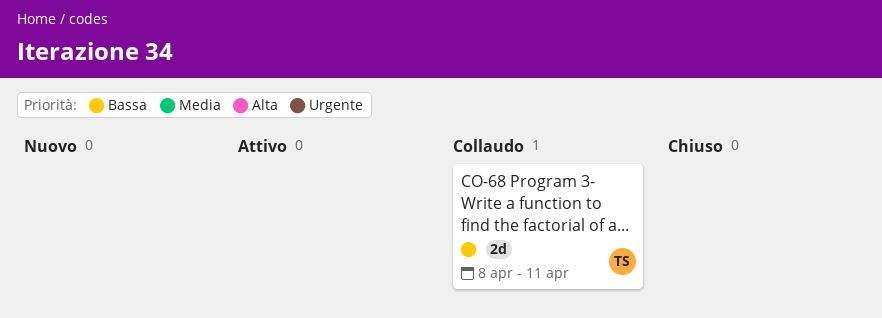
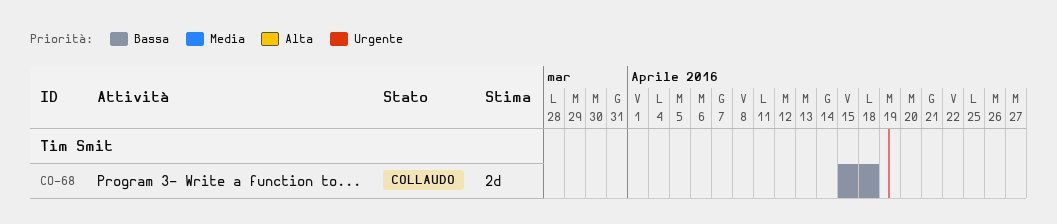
CO-68, start: Apr 8 -> Apr 15
CO-68, due: Apr 11 -> Apr 18

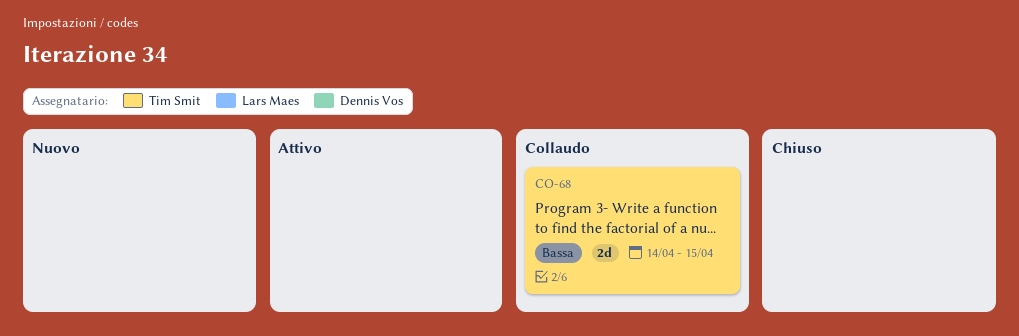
CO-68, start: Apr 15 -> Apr 14
CO-68, due: Apr 18 -> Apr 15

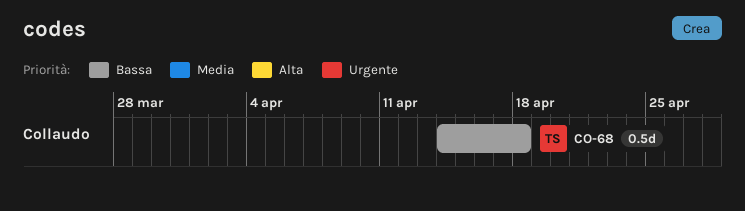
CO-68, estimate: 2d -> 0.5d
CO-68, due: Apr 15 -> Apr 18

